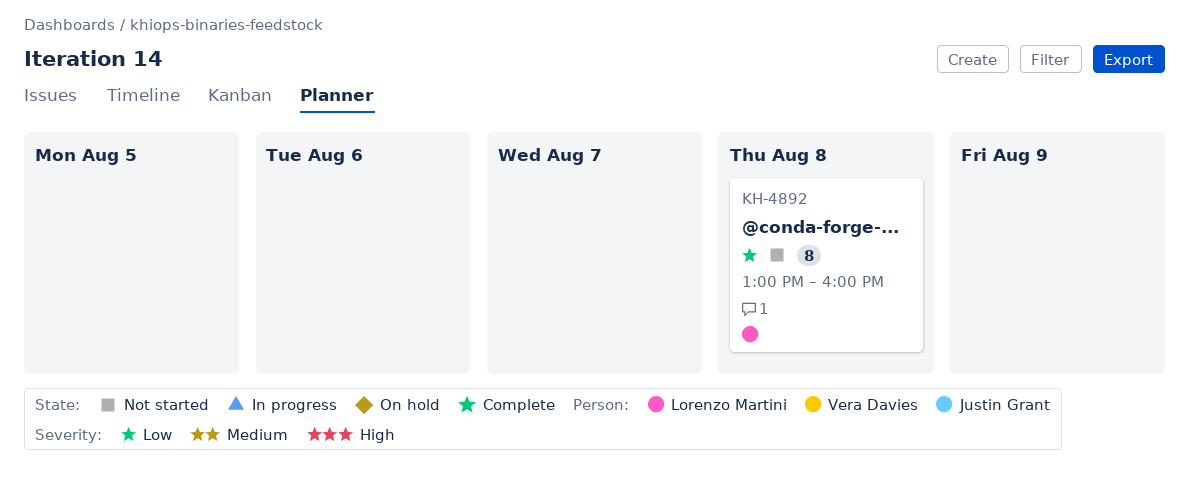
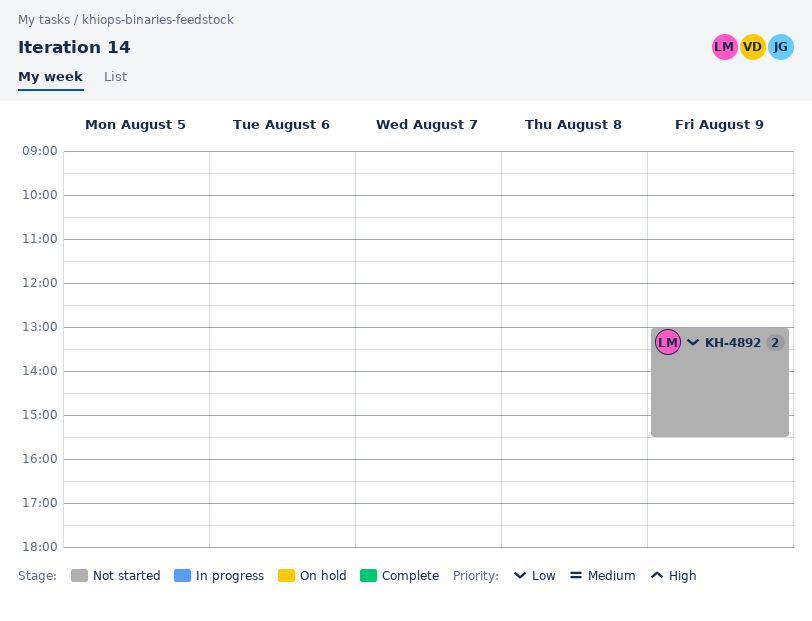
KH-4892, estimate: 8 -> 2
KH-4892, day: Aug 8 -> Aug 9
KH-4892, ends: 16:00 -> 15:30

